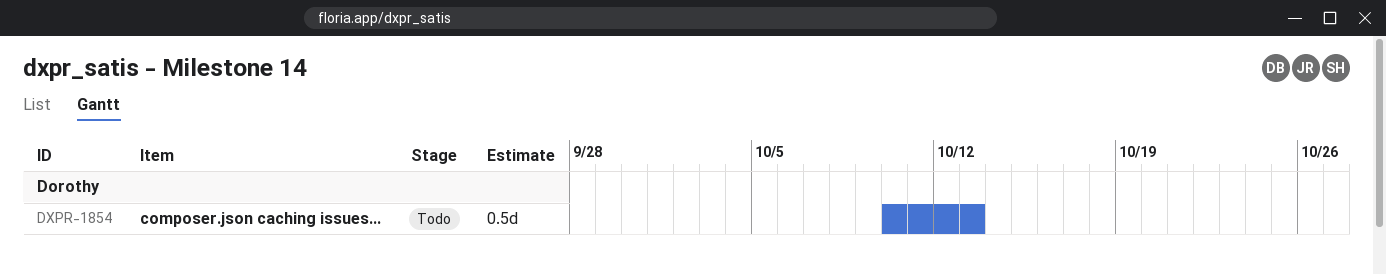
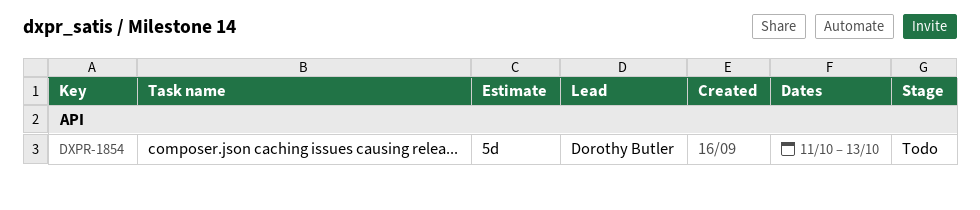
DXPR-1854, estimate: 0.5d -> 5d
DXPR-1854, start: Oct 10 -> Oct 11

